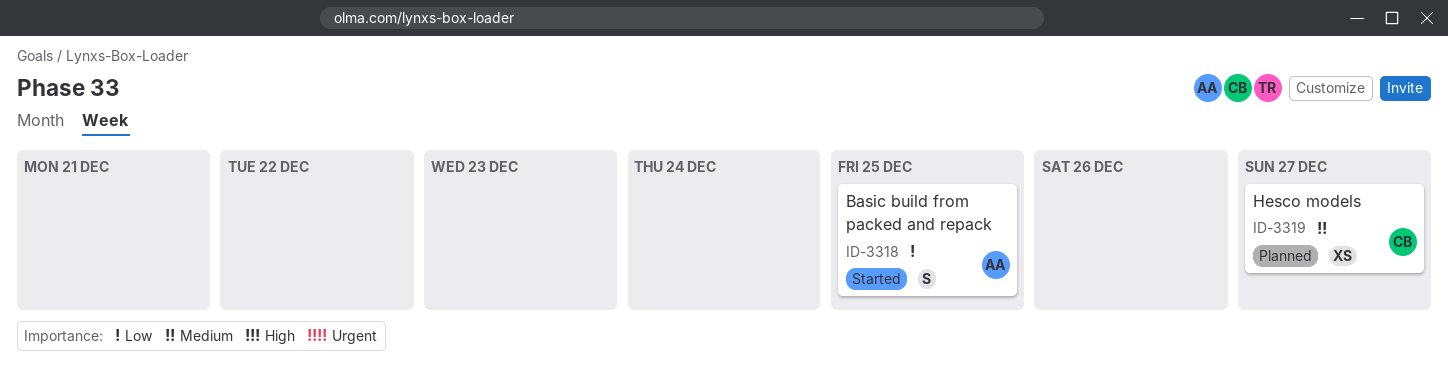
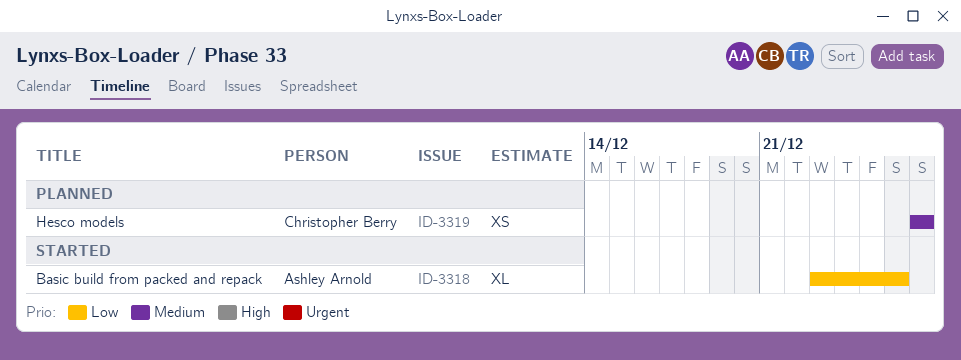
ID-3318, estimate: S -> XL
ID-3318, due: Dec 25 -> Dec 26

